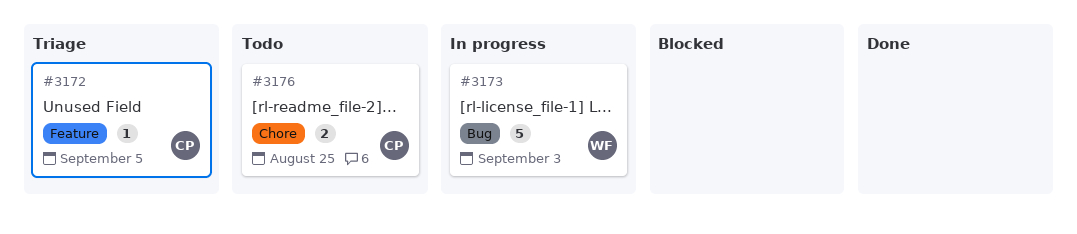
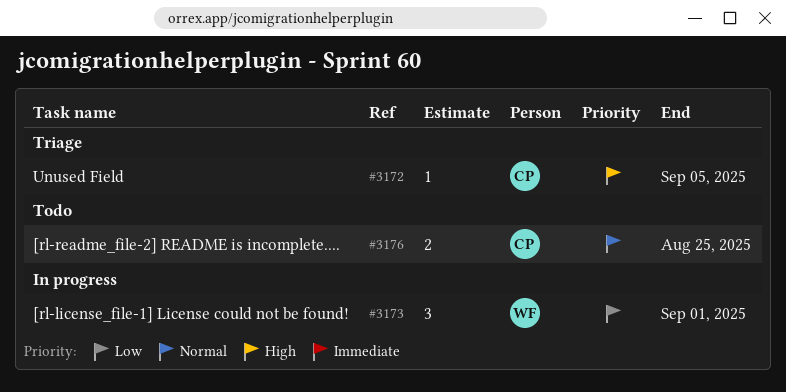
#3173, estimate: 5 -> 3
#3173, due: Sep 3 -> Sep 1

